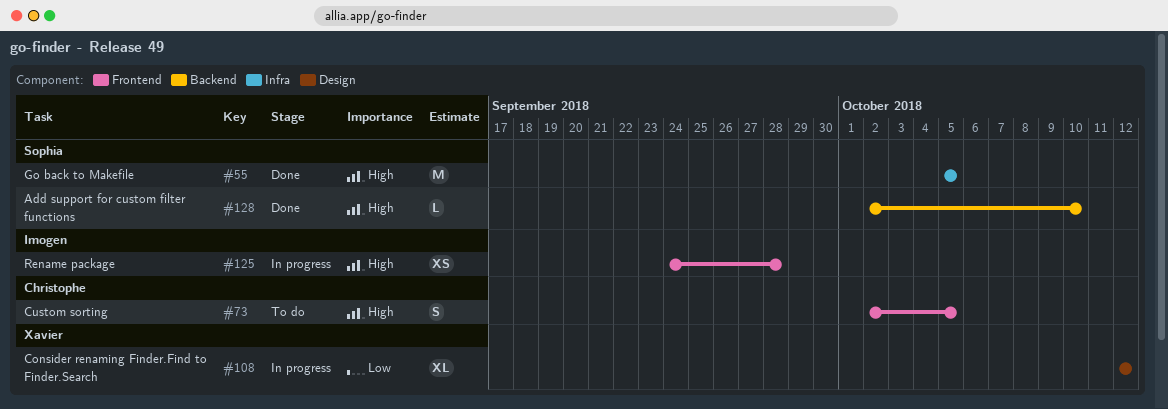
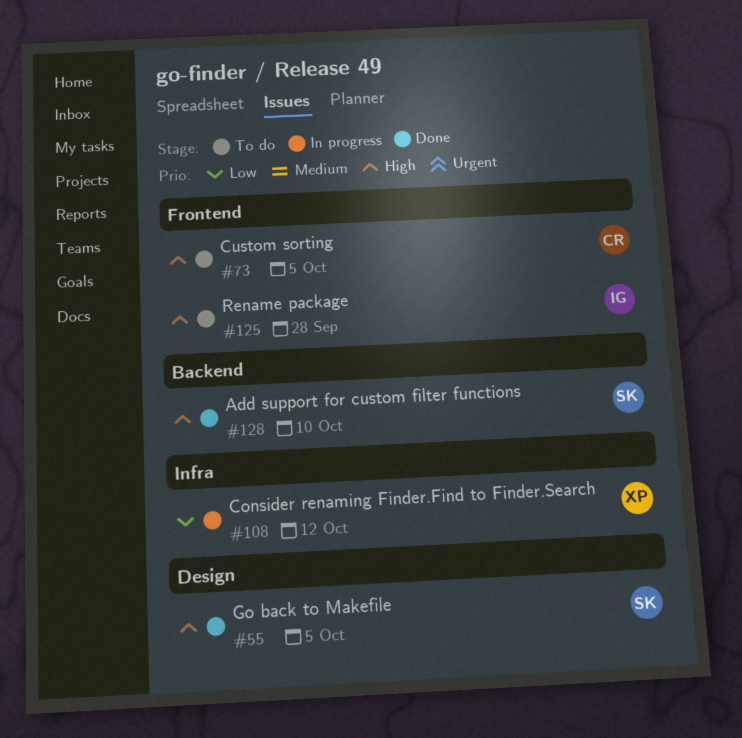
#55, label: Infra -> Design
#108, label: Design -> Infra
#125, status: In progress -> To do

